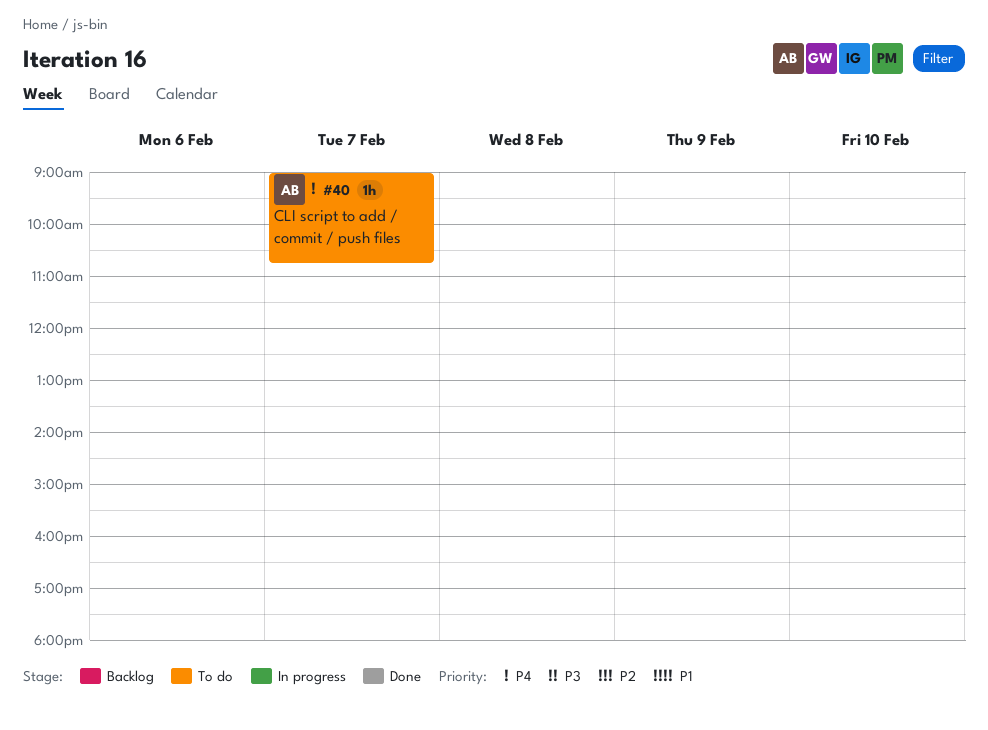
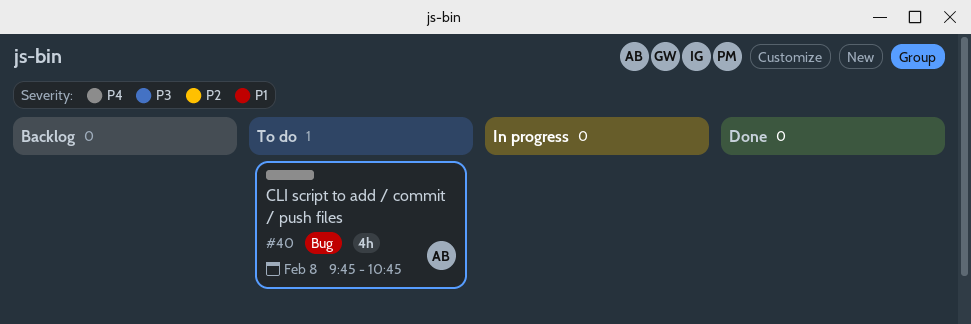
#40, estimate: 1h -> 4h
#40, day: Feb 7 -> Feb 8
#40, begins: 09:00 -> 09:45

